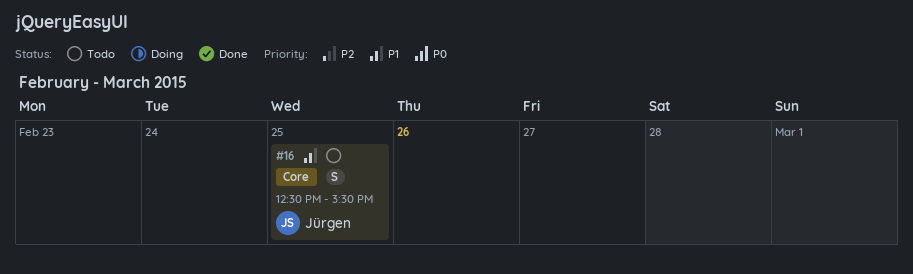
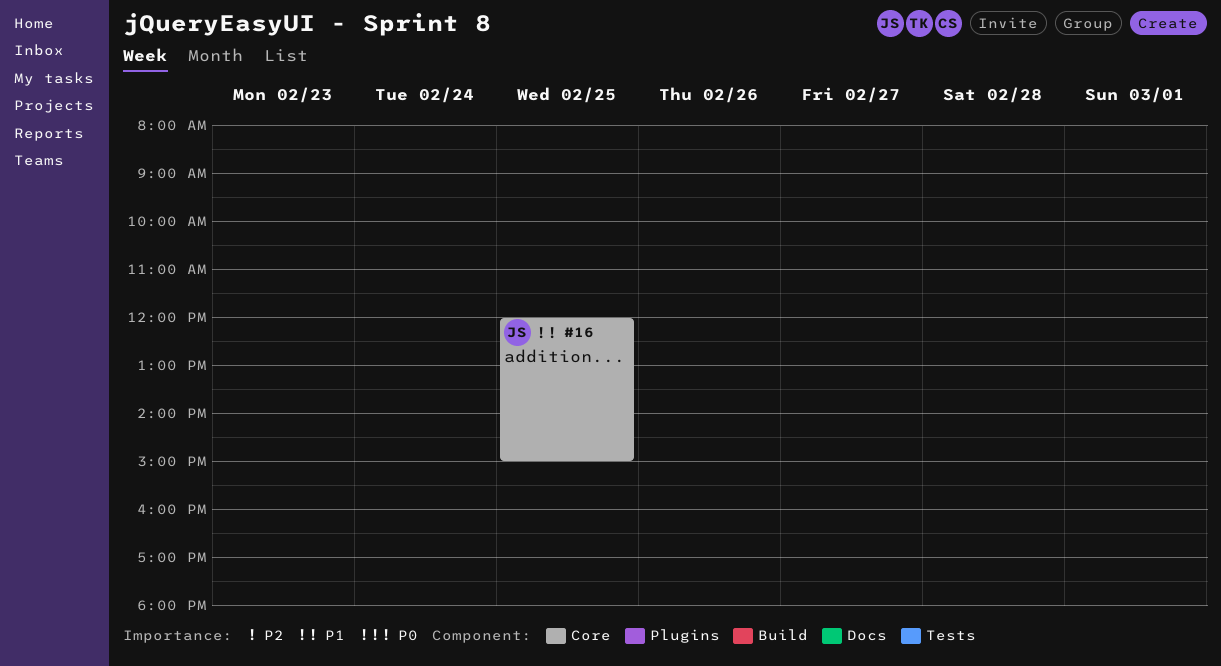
#16, begins: 12:30 -> 12:00
#16, ends: 15:30 -> 15:00

